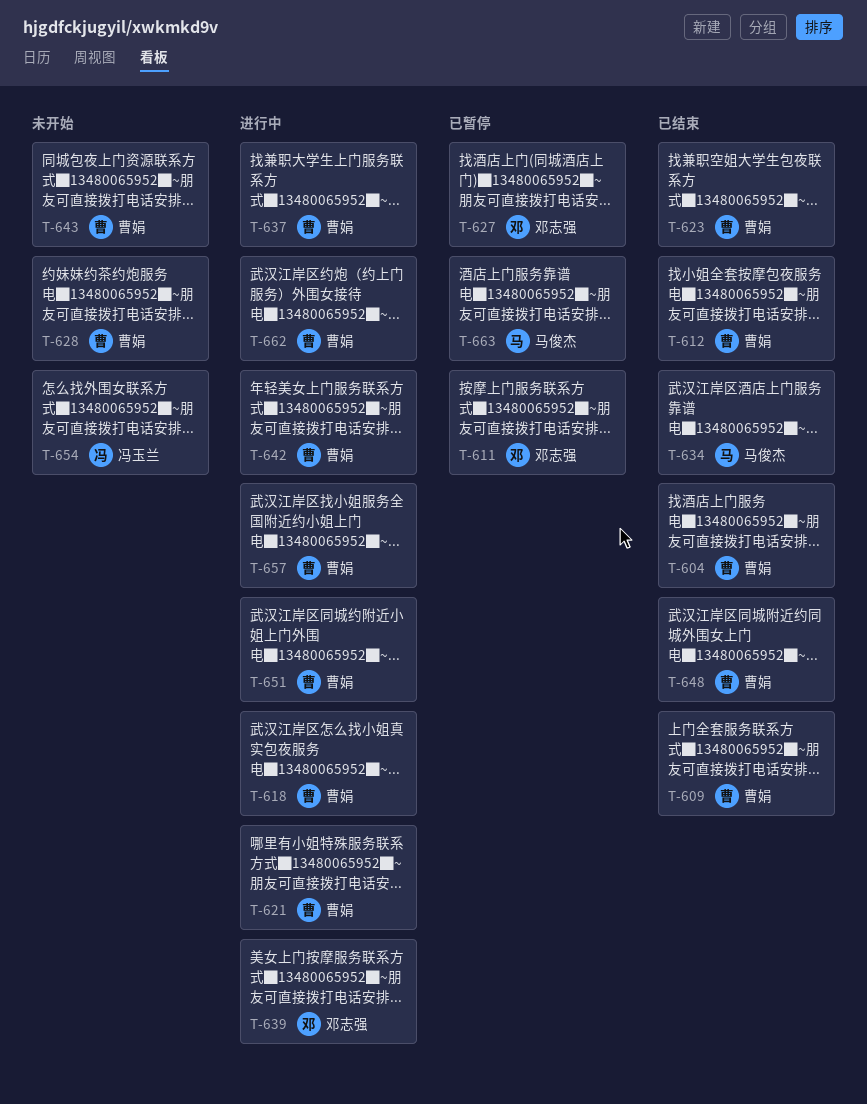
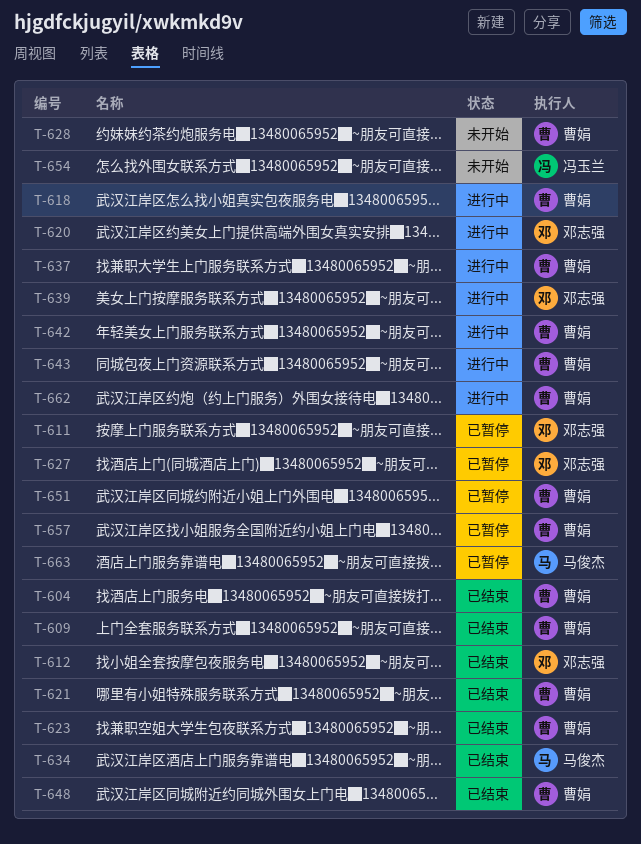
T-612, owner: 曹娟 -> 邓志强
T-620: none -> present
T-621, status: 进行中 -> 已结束
T-643, status: 未开始 -> 进行中
T-651, status: 进行中 -> 已暂停
T-657, status: 进行中 -> 已暂停

